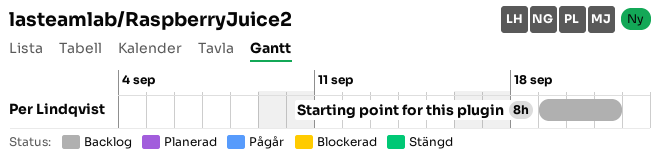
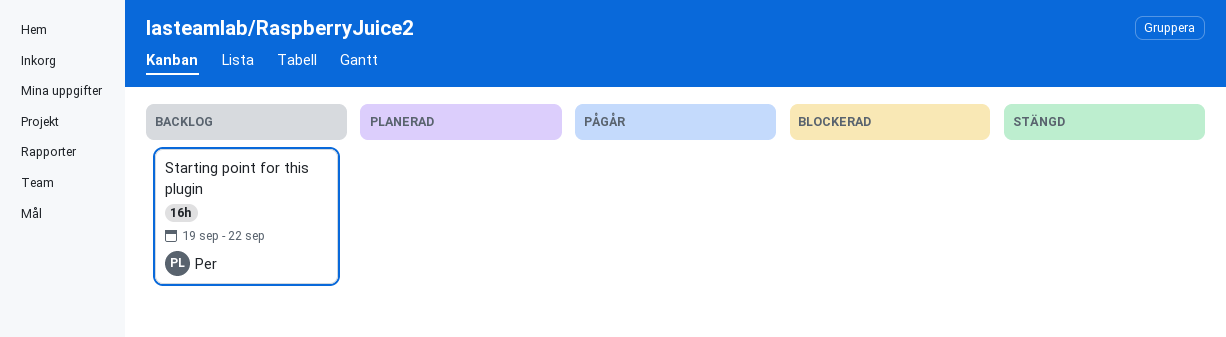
Starting point for this plugin, estimate: 8h -> 16h
Starting point for this plugin, due: Sep 21 -> Sep 22

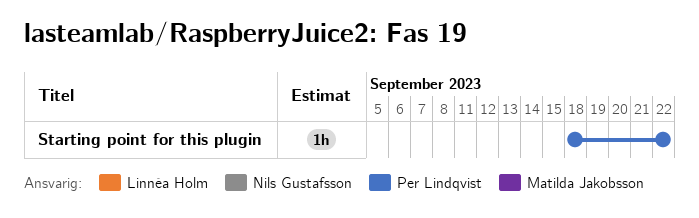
Starting point for this plugin, estimate: 16h -> 1h
Starting point for this plugin, start: Sep 19 -> Sep 18

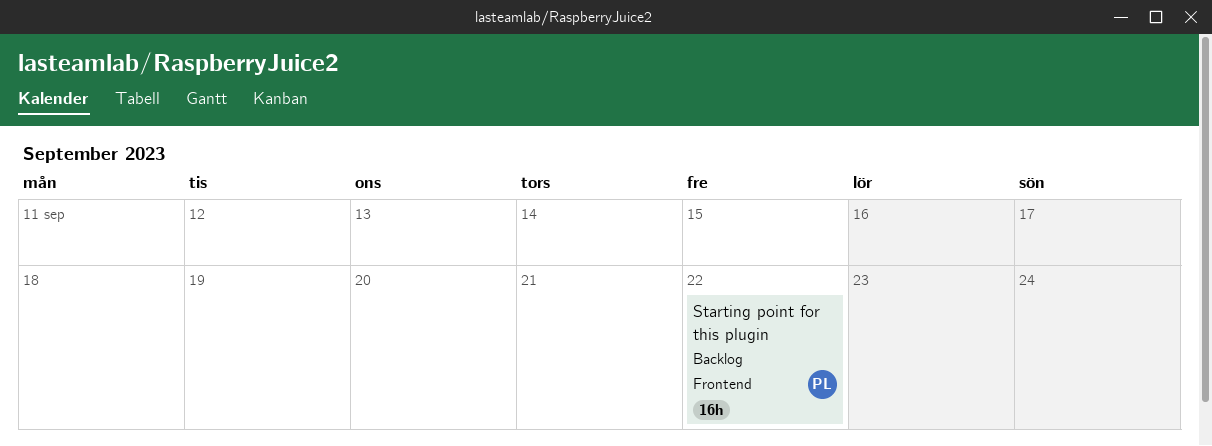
Starting point for this plugin, estimate: 1h -> 16h

